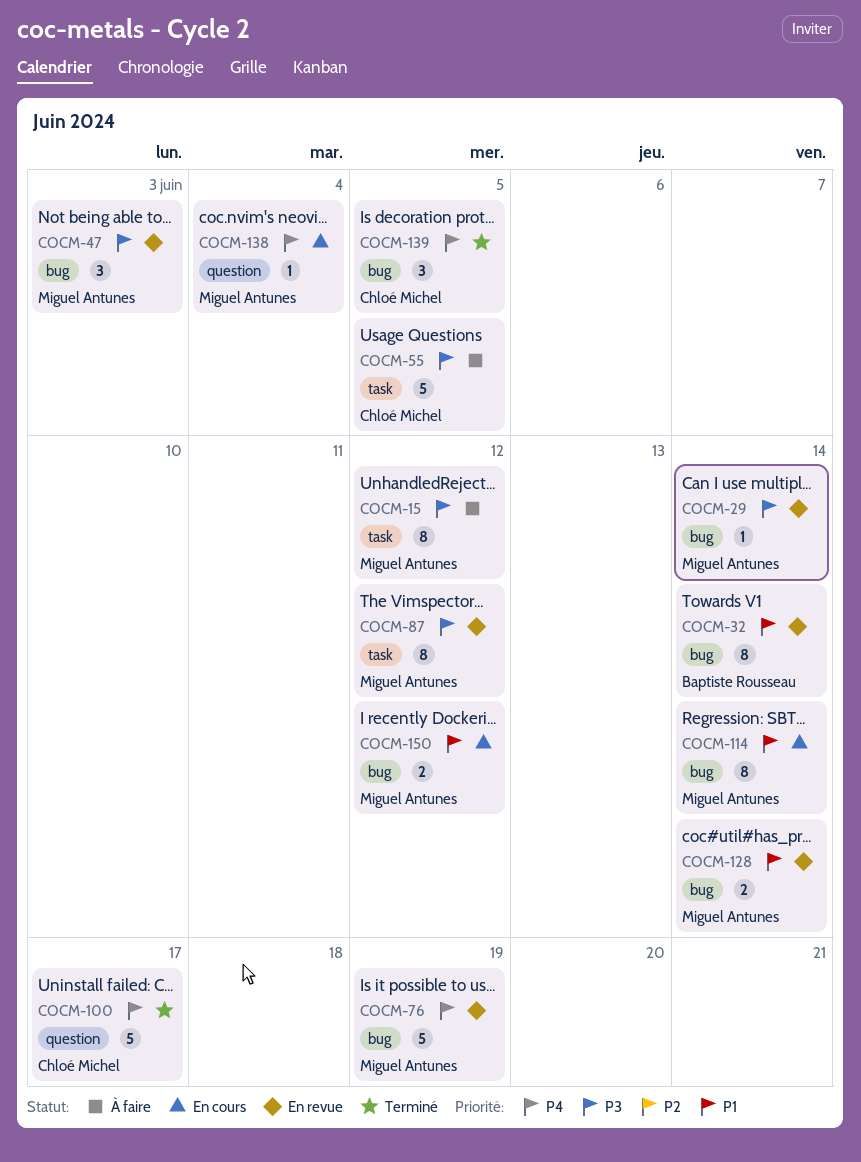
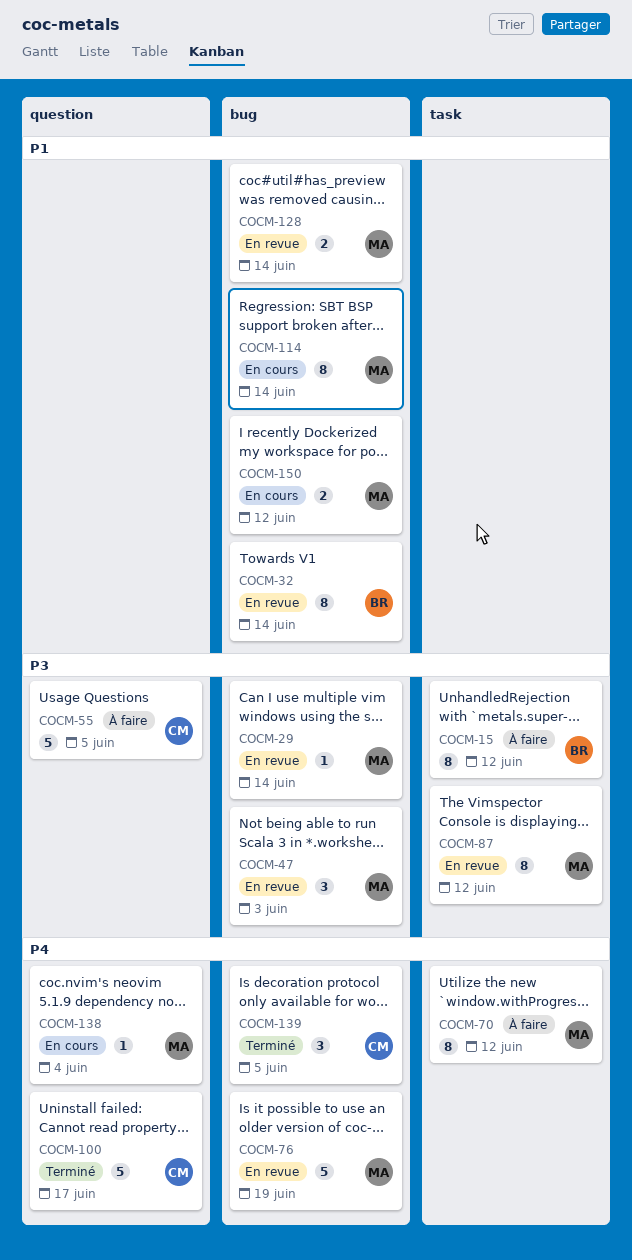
COCM-15, owner: Miguel Antunes -> Baptiste Rousseau
COCM-55, label: task -> question
COCM-70: none -> present

